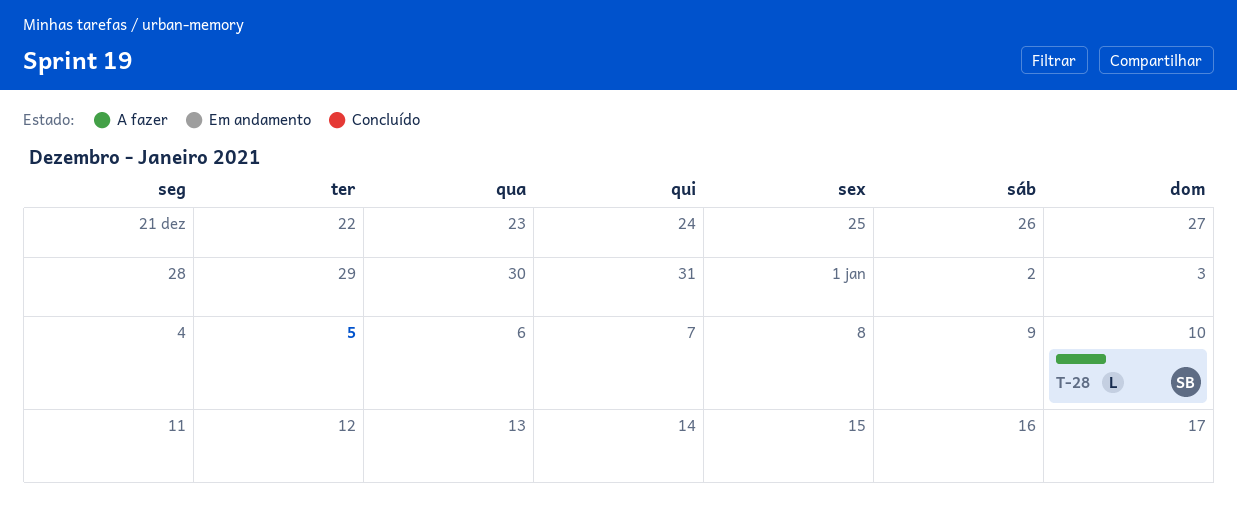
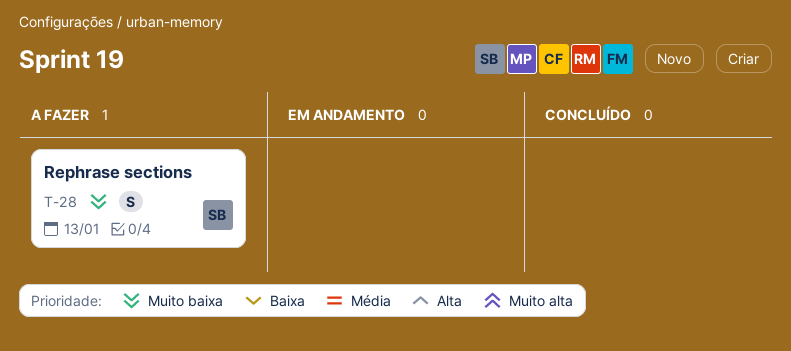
T-28, estimate: L -> S
T-28, due: Jan 10 -> Jan 13

